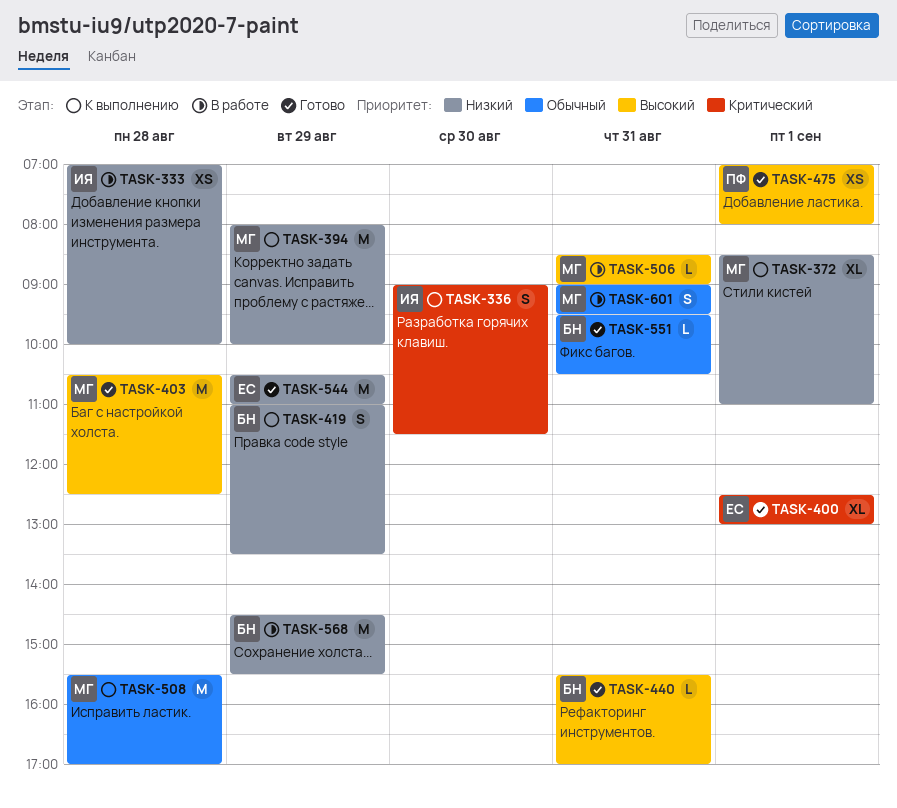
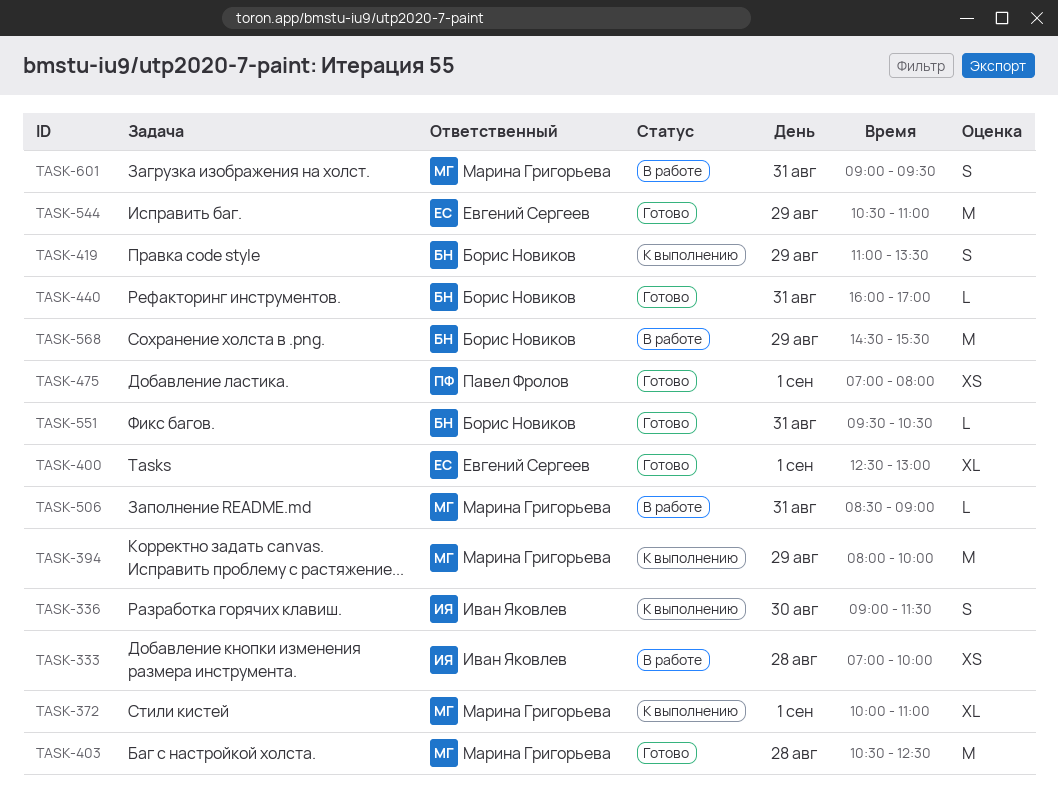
TASK-372, begins: 08:30 -> 10:00
TASK-440, begins: 15:30 -> 16:00
TASK-508: present -> none

